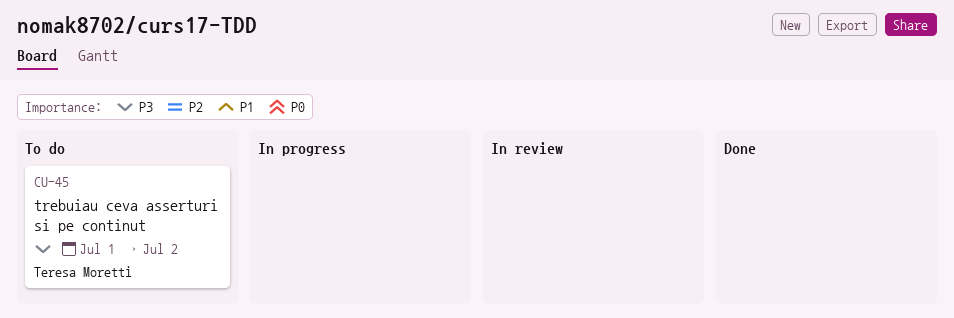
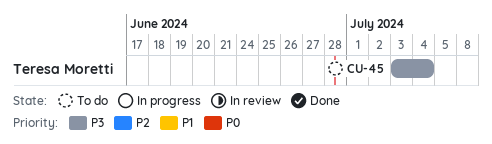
CU-45, start: Jul 1 -> Jul 3
CU-45, due: Jul 2 -> Jul 4

